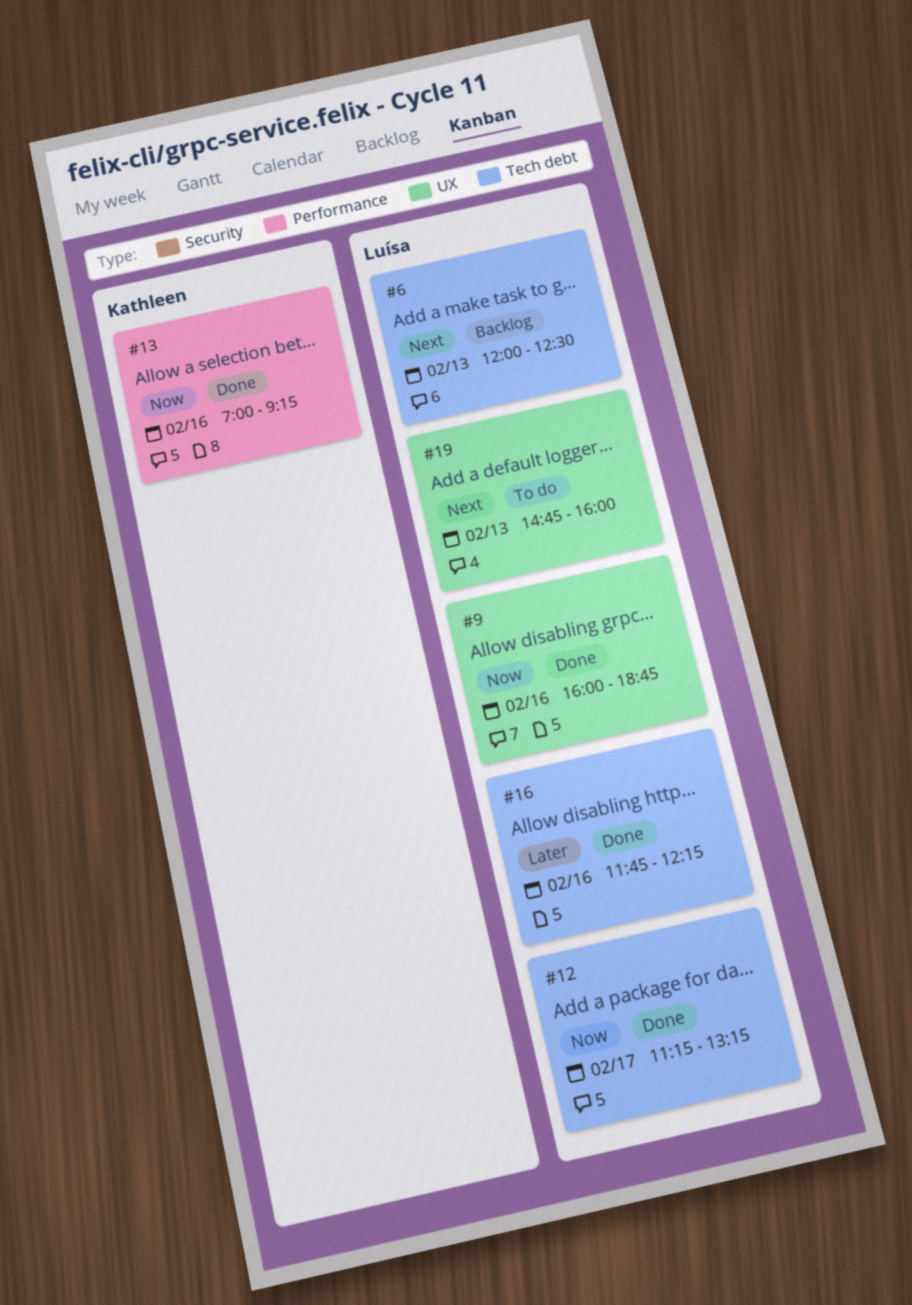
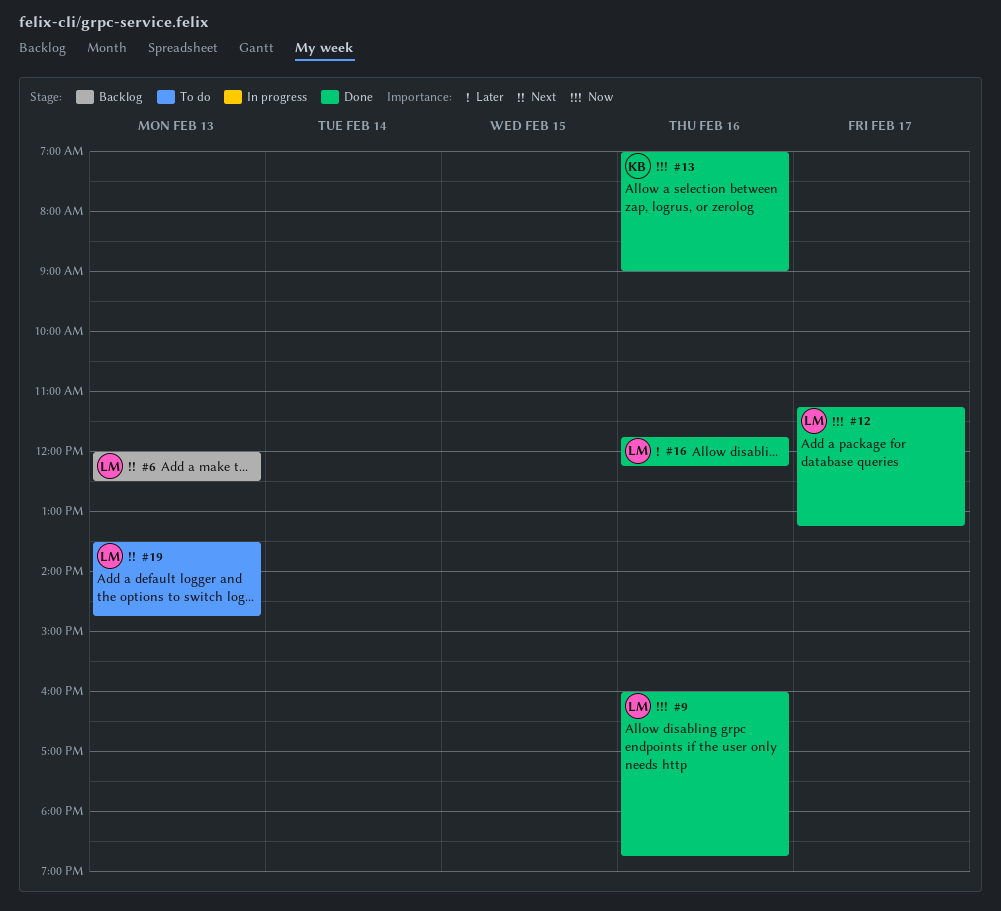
#13, ends: 09:15 -> 09:00
#19, begins: 14:45 -> 13:30
#19, ends: 16:00 -> 14:45

